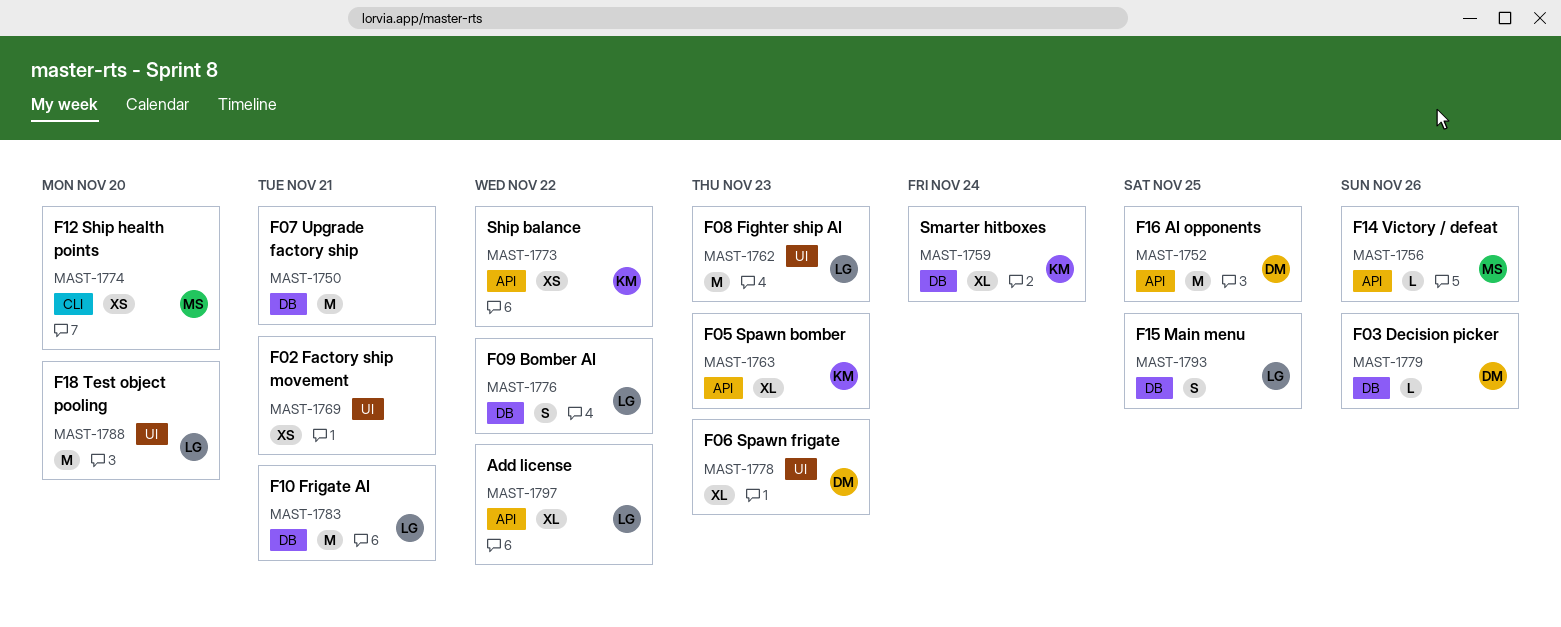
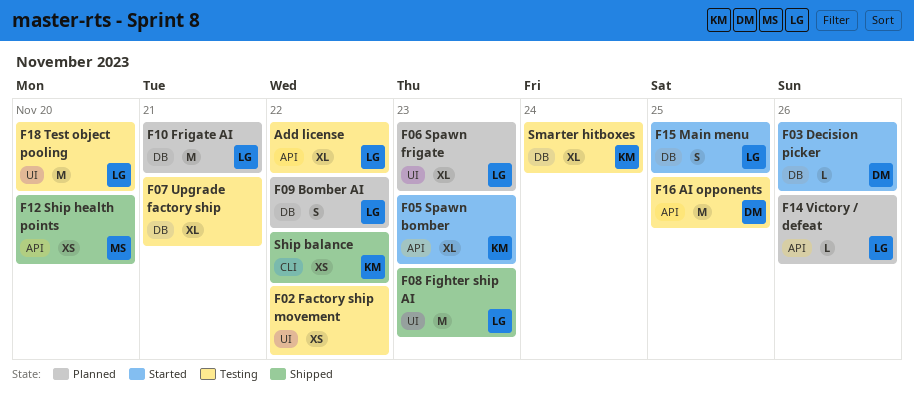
F02 Factory ship movement, due: Nov 21 -> Nov 22
F06 Spawn frigate, owner: DM -> LG
F07 Upgrade factory ship, estimate: M -> XL
F12 Ship health points, label: CLI -> API
F14 Victory / defeat, owner: MS -> LG
Ship balance, label: API -> CLI

